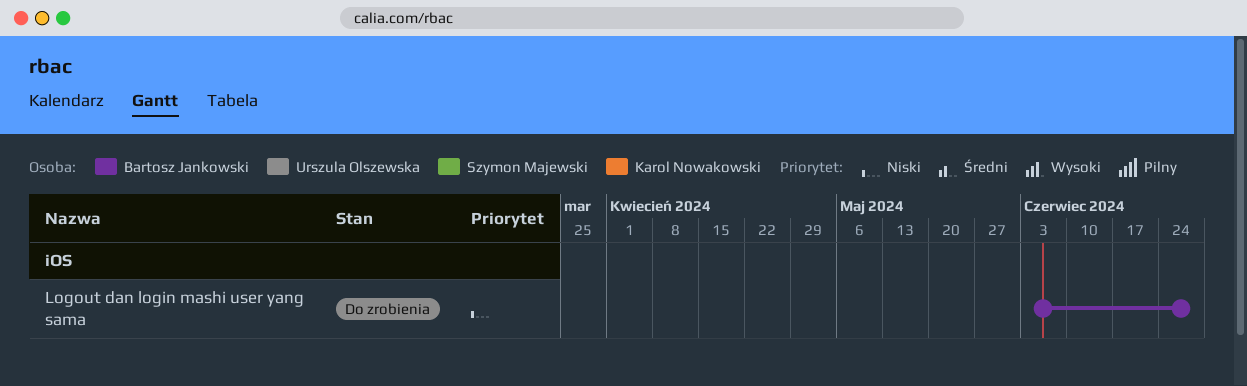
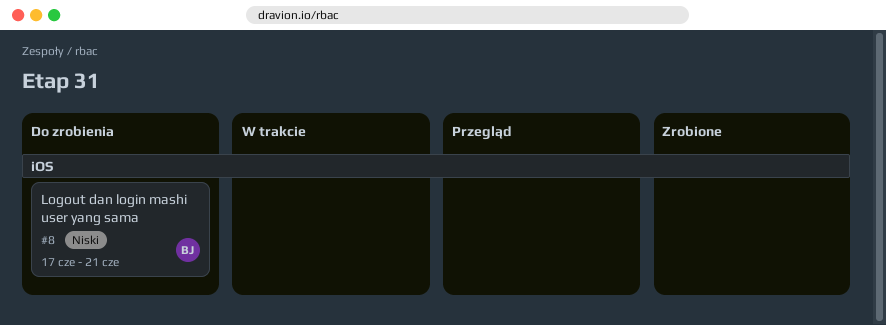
Logout dan login mashi user yang sama, start: Jun 3 -> Jun 17
Logout dan login mashi user yang sama, due: Jun 28 -> Jun 21

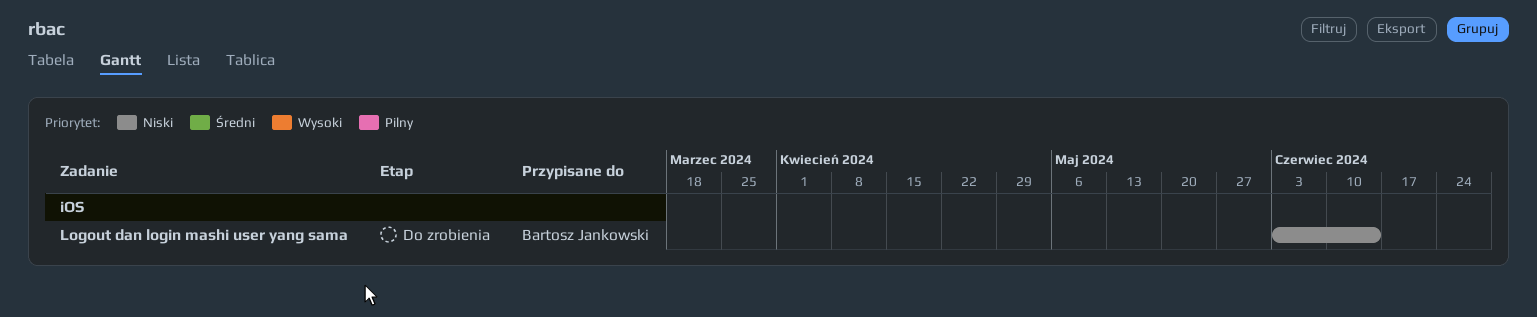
Logout dan login mashi user yang sama, start: Jun 17 -> Jun 3
Logout dan login mashi user yang sama, due: Jun 21 -> Jun 14

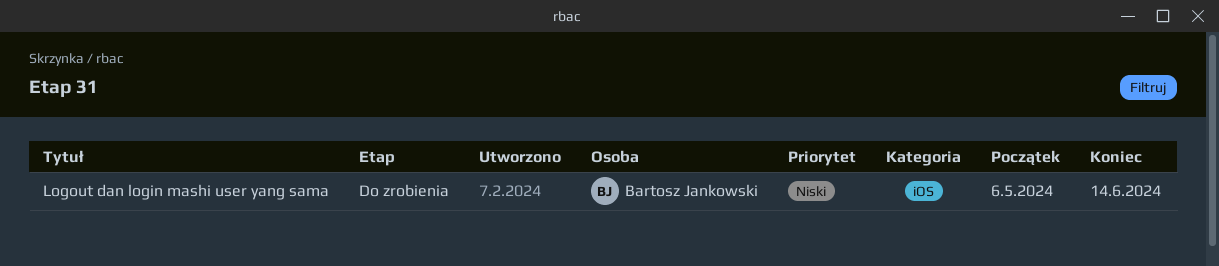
Logout dan login mashi user yang sama, start: Jun 3 -> May 6

